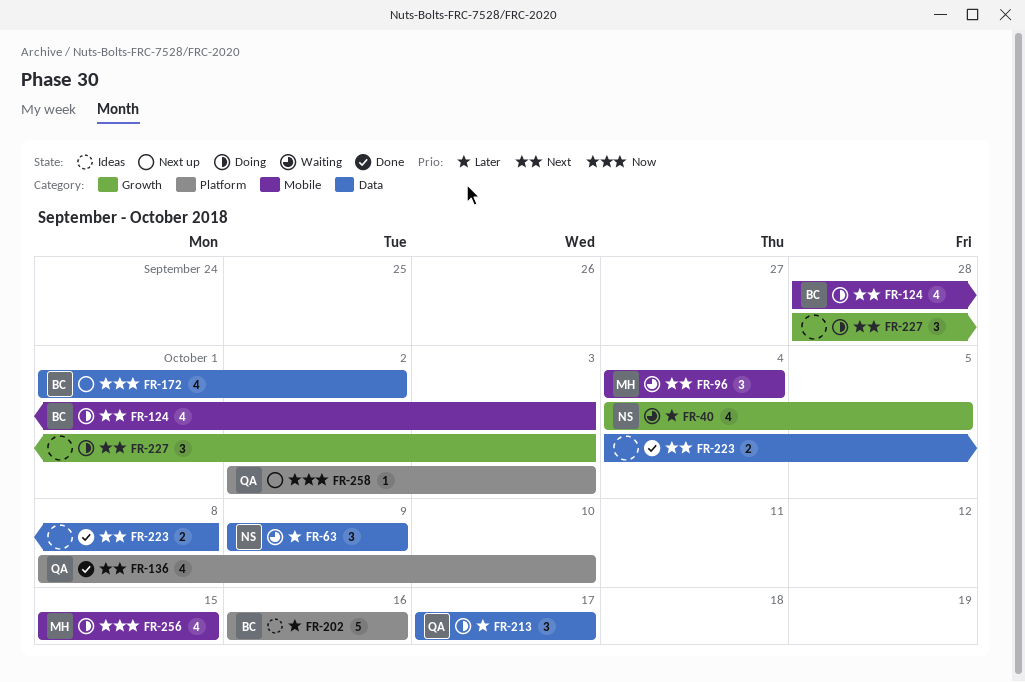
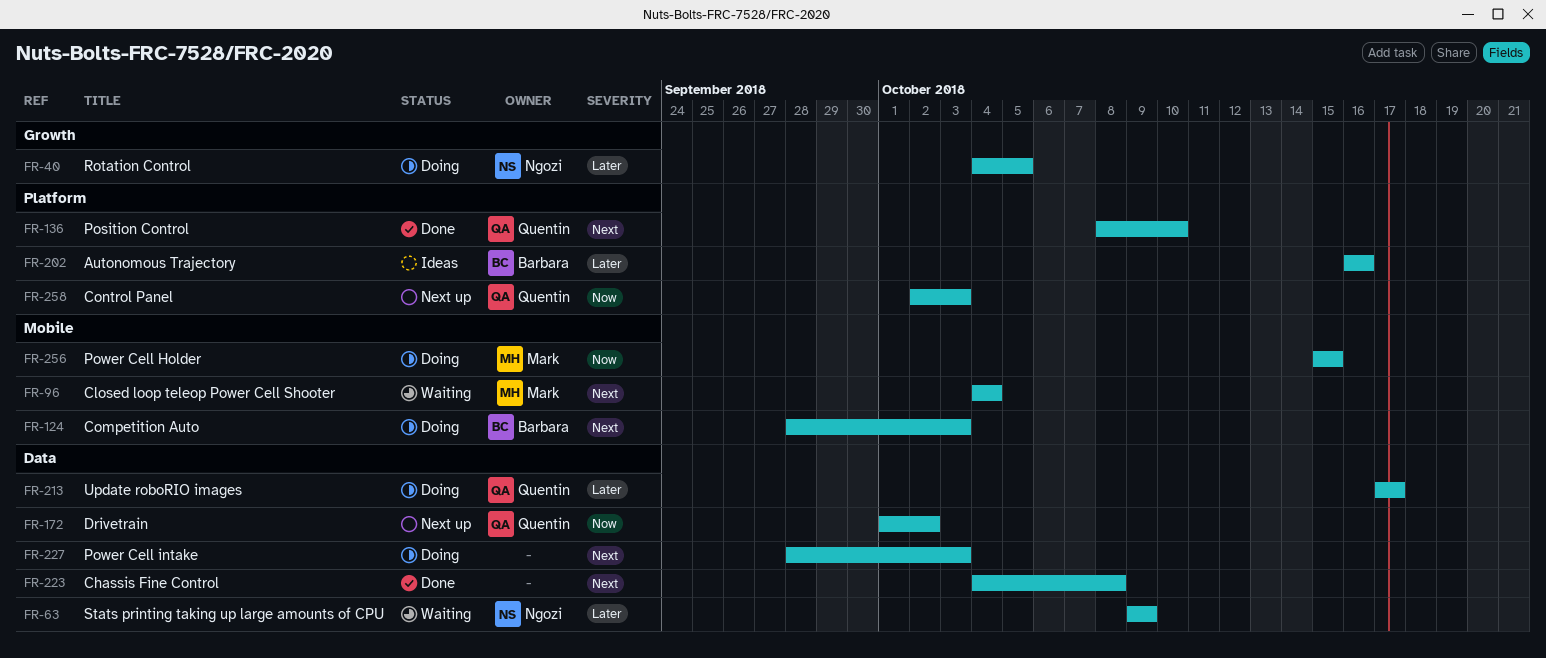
FR-40, status: Waiting -> Doing
FR-172, owner: Barbara -> Quentin
FR-227, label: Growth -> Data

